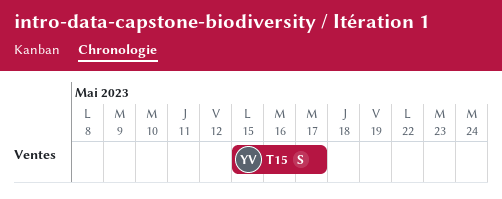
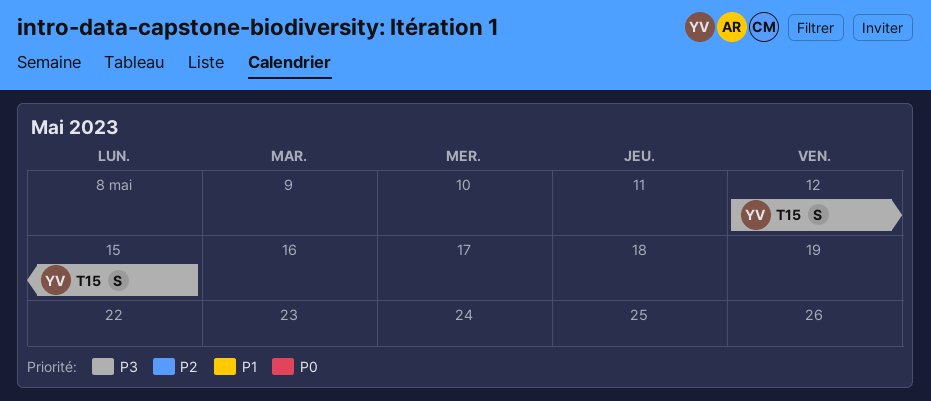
T15, start: May 15 -> May 12
T15, due: May 17 -> May 15

